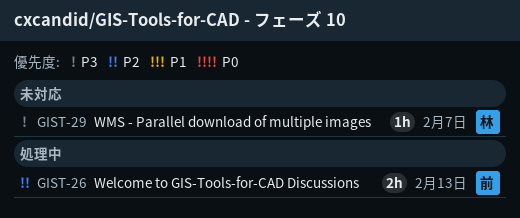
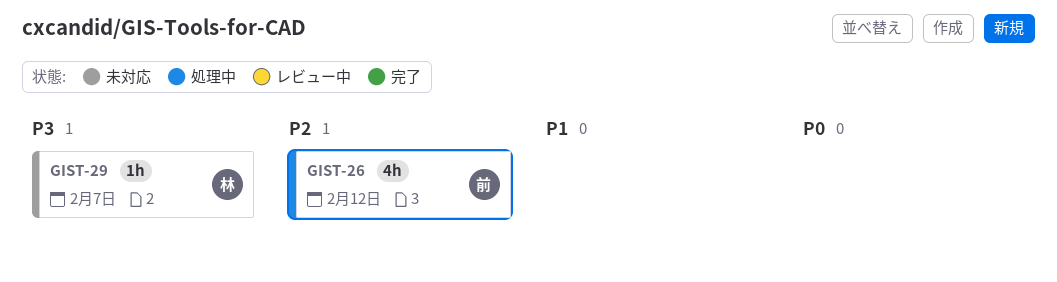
GIST-26, estimate: 2h -> 4h
GIST-26, due: Feb 13 -> Feb 12

